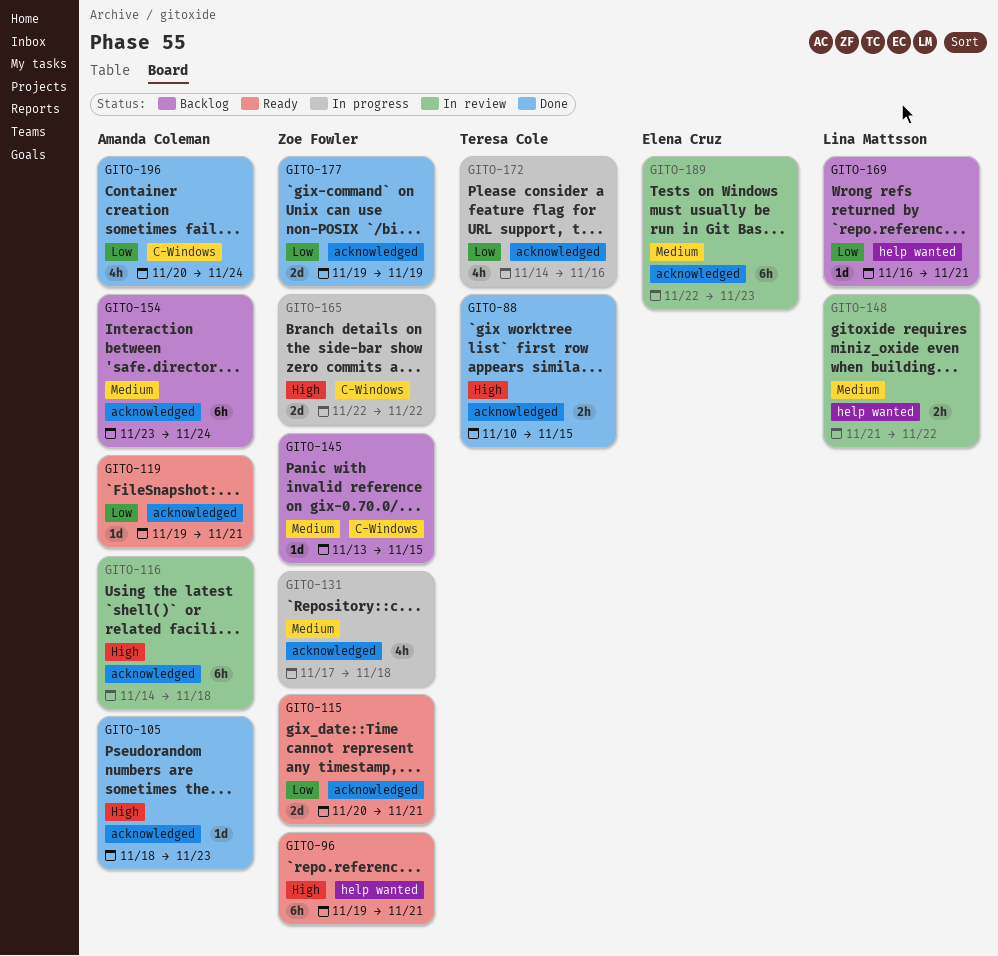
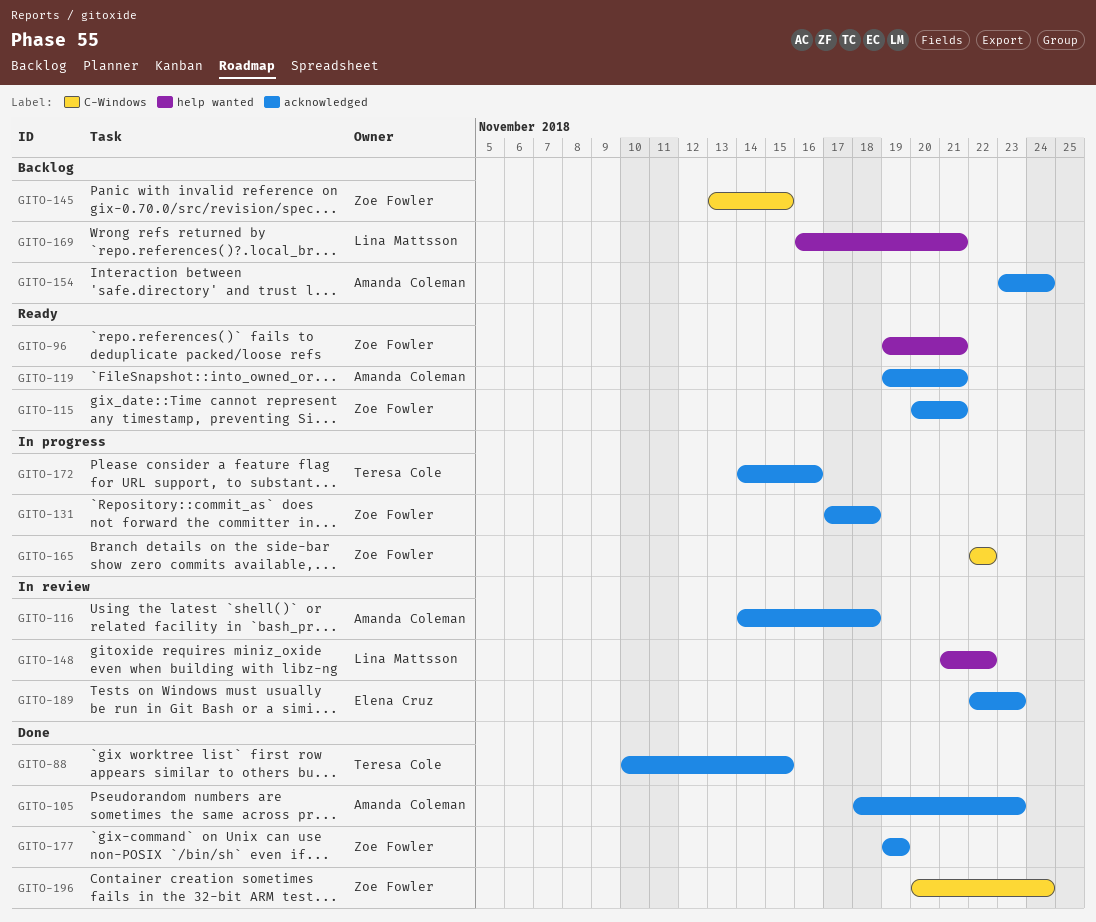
GITO-196, owner: Amanda Coleman -> Zoe Fowler

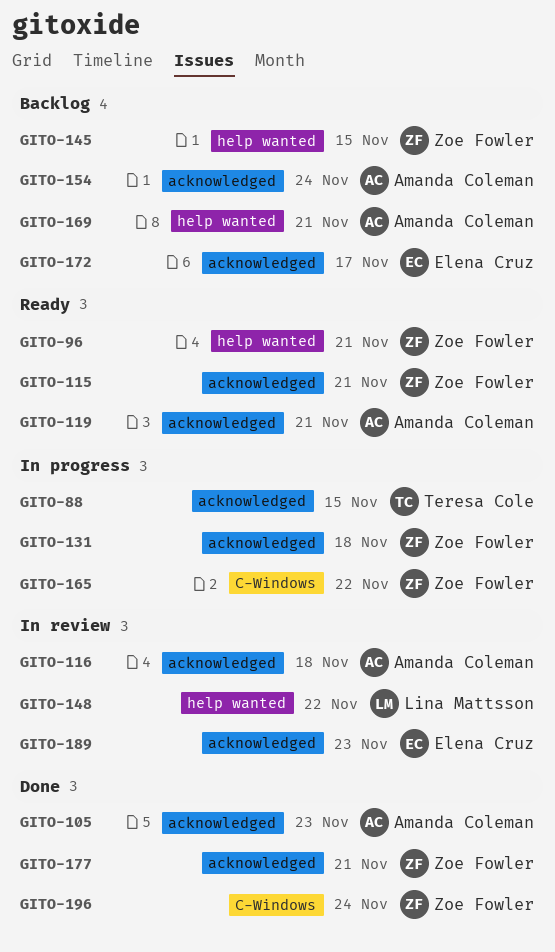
GITO-88, status: Done -> In progress
GITO-145, label: C-Windows -> help wanted
GITO-169, owner: Lina Mattsson -> Amanda Coleman
GITO-172, status: In progress -> Backlog
GITO-172, owner: Teresa Cole -> Elena Cruz
GITO-172, due: Nov 16 -> Nov 17
GITO-177, due: Nov 19 -> Nov 21

